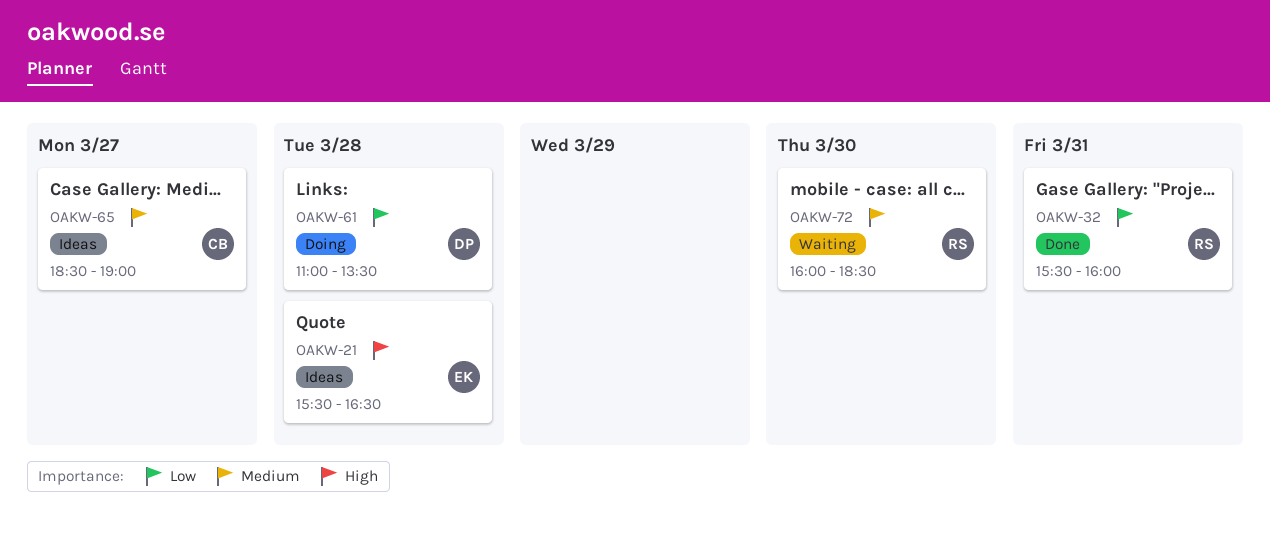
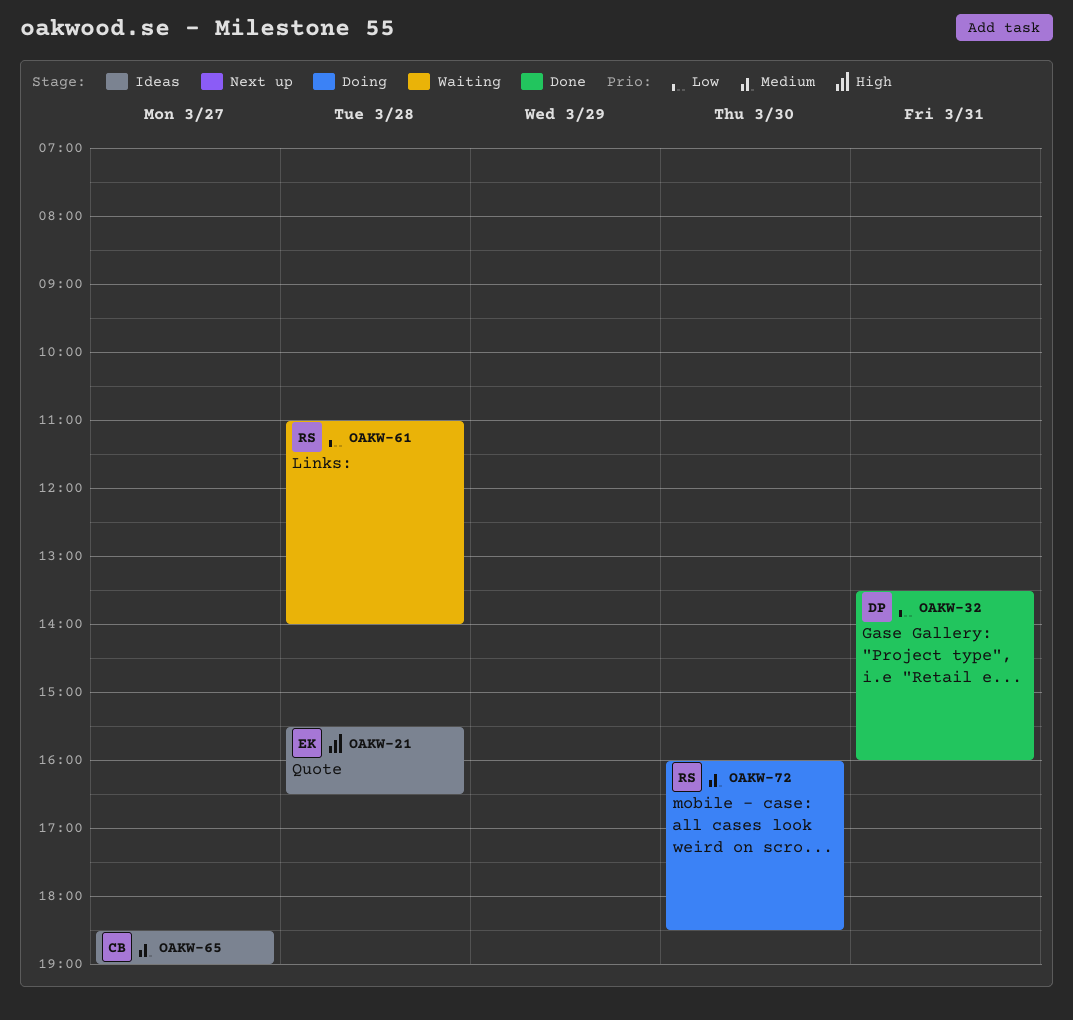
OAKW-32, owner: RS -> DP
OAKW-32, begins: 15:30 -> 13:30
OAKW-61, status: Doing -> Waiting
OAKW-61, owner: DP -> RS
OAKW-61, ends: 13:30 -> 14:00
OAKW-72, status: Waiting -> Doing

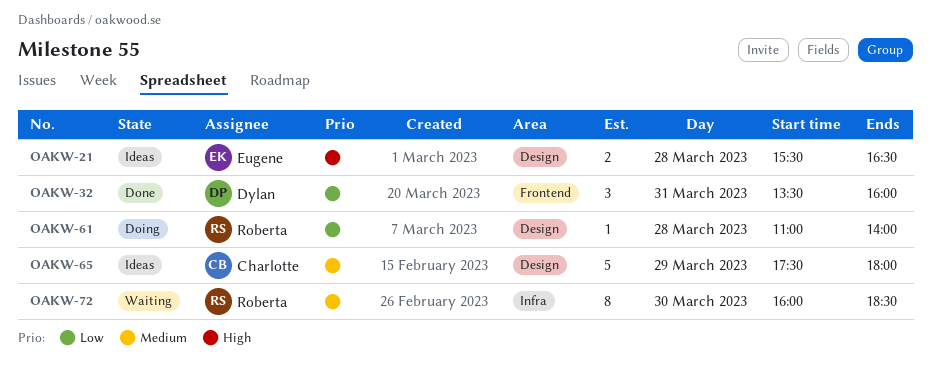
OAKW-61, status: Waiting -> Doing
OAKW-65, day: Mar 27 -> Mar 29
OAKW-65, begins: 18:30 -> 17:30
OAKW-65, ends: 19:00 -> 18:00
OAKW-72, status: Doing -> Waiting

